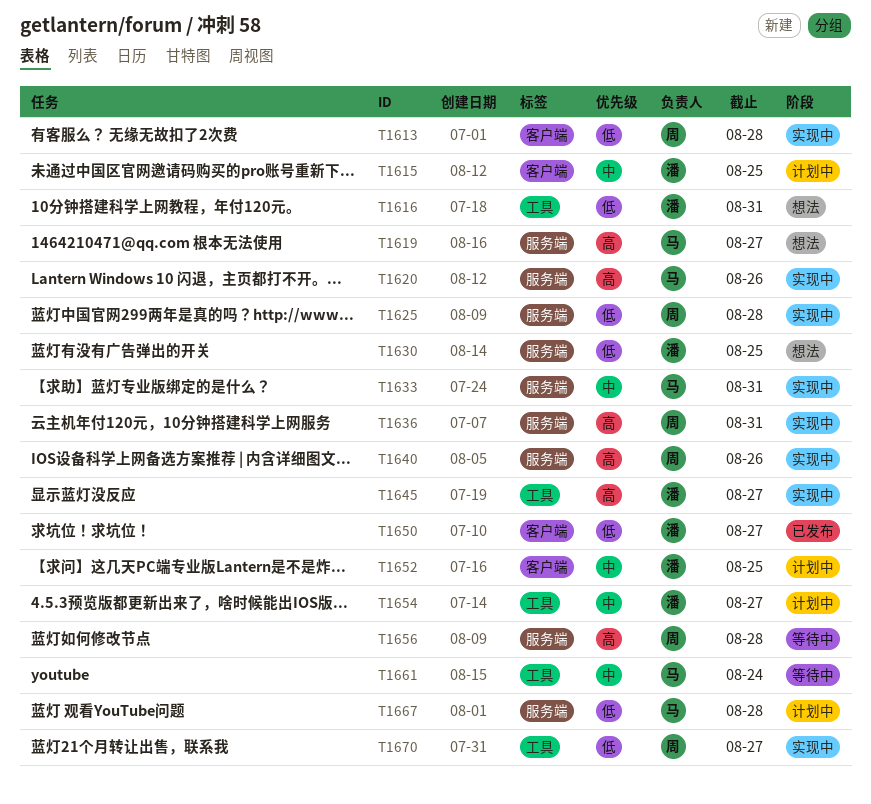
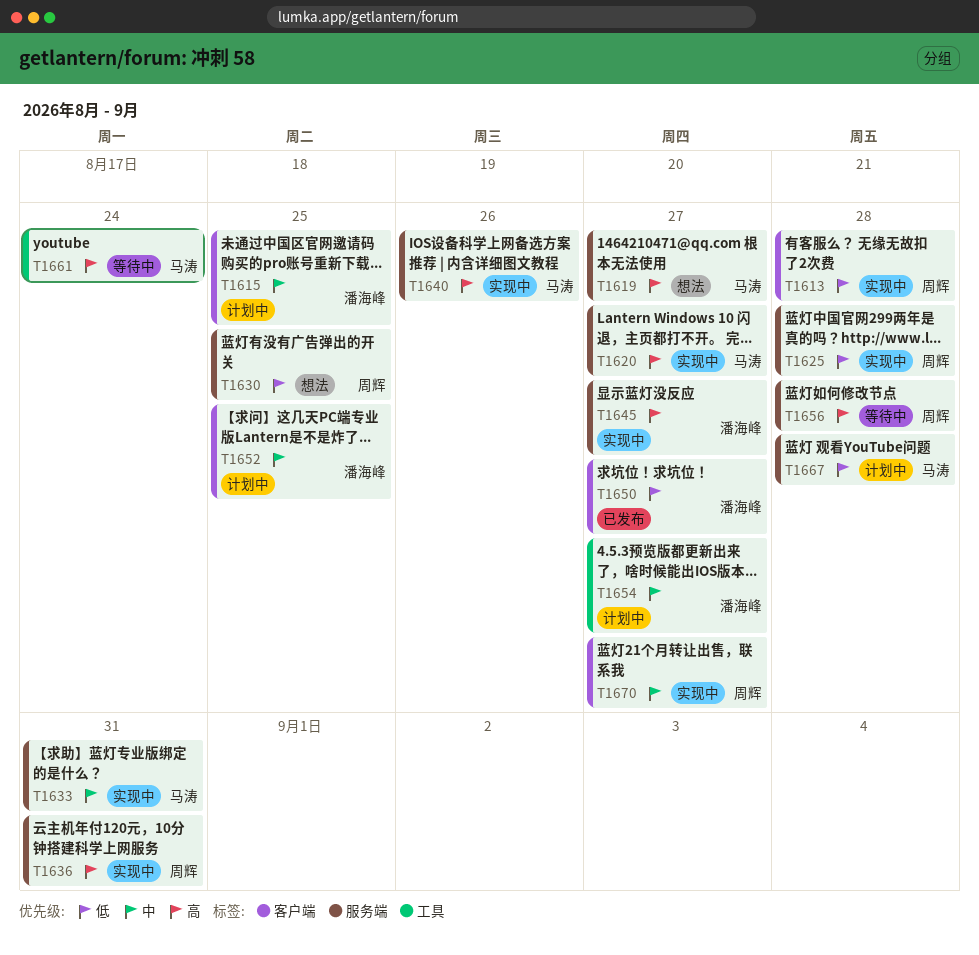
T1616: present -> none
T1620, due: Aug 26 -> Aug 27
T1630, owner: 潘海峰 -> 周辉
T1640, owner: 周辉 -> 马涛
T1645, label: 工具 -> 服务端
T1661, priority: 中 -> 高
T1670, priority: 低 -> 中
T1670, label: 工具 -> 客户端

